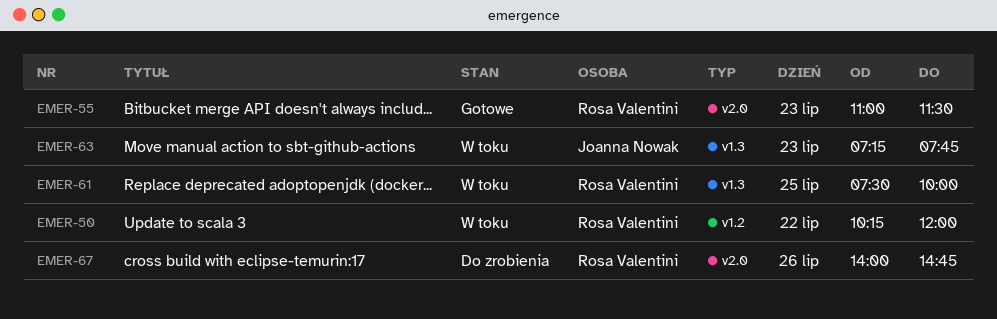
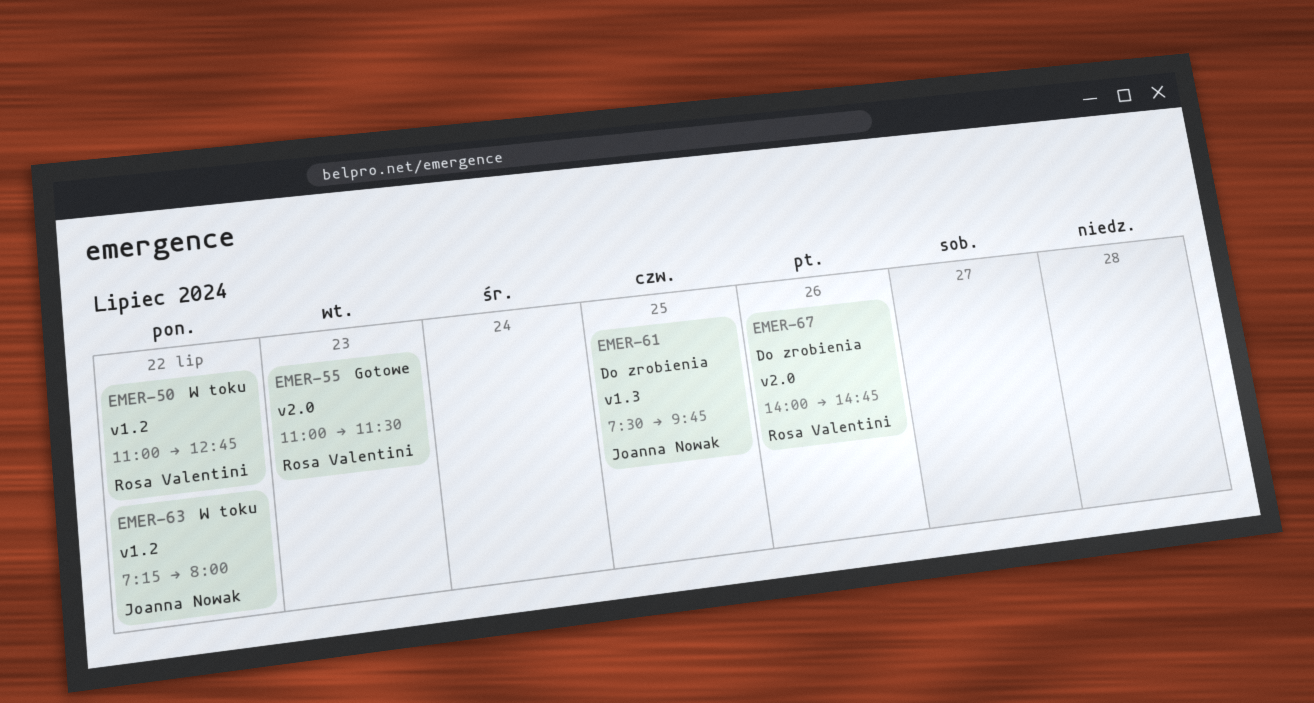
EMER-50, begins: 10:15 -> 11:00
EMER-50, ends: 12:00 -> 12:45
EMER-61, status: W toku -> Do zrobienia
EMER-61, owner: Rosa Valentini -> Joanna Nowak
EMER-61, ends: 10:00 -> 09:45
EMER-63, label: v1.3 -> v1.2
EMER-63, day: Jul 23 -> Jul 22
EMER-63, ends: 07:45 -> 08:00

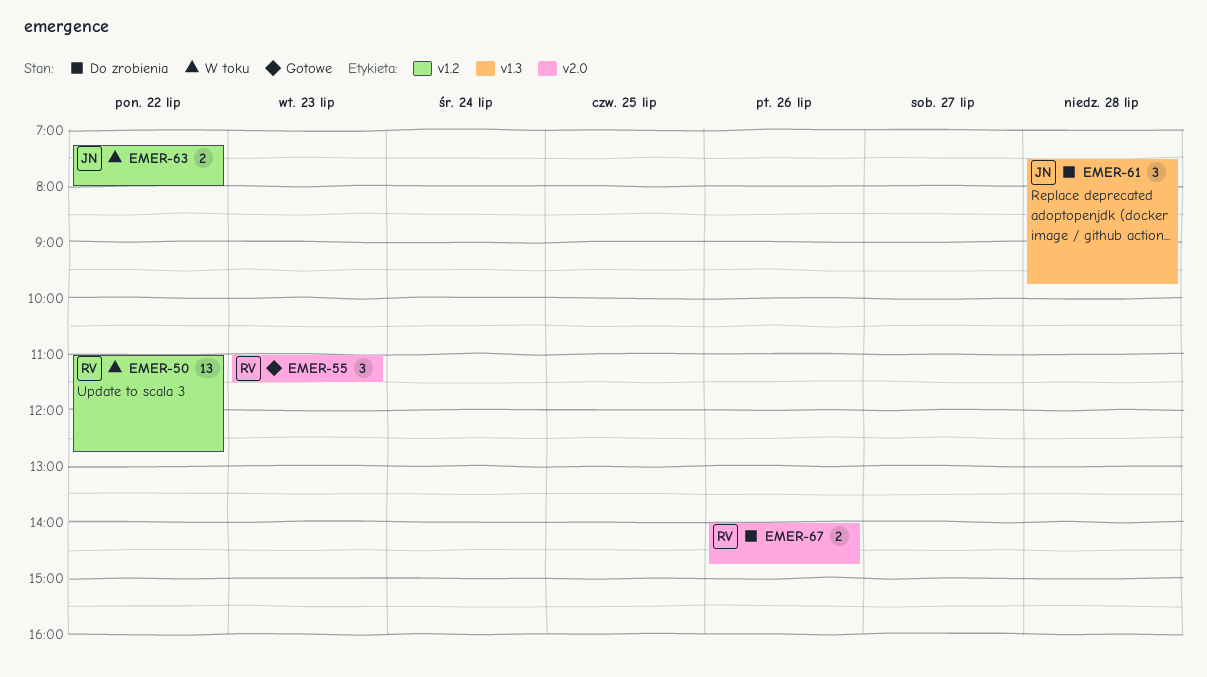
EMER-61, day: Jul 25 -> Jul 28

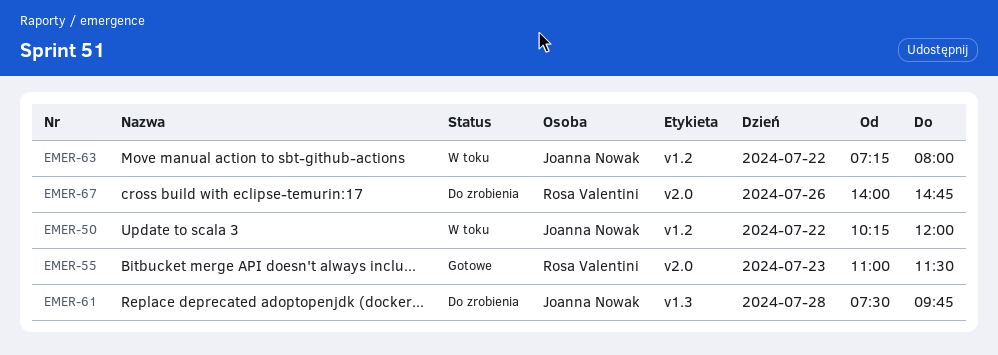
EMER-50, owner: Rosa Valentini -> Joanna Nowak
EMER-50, begins: 11:00 -> 10:15
EMER-50, ends: 12:45 -> 12:00

